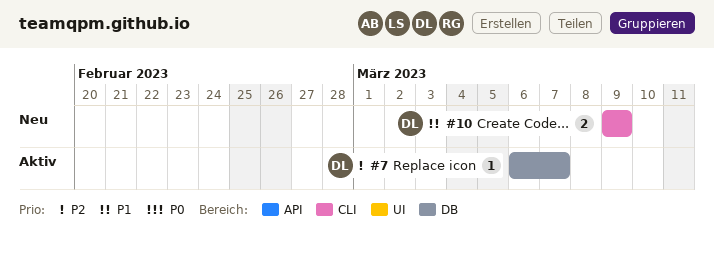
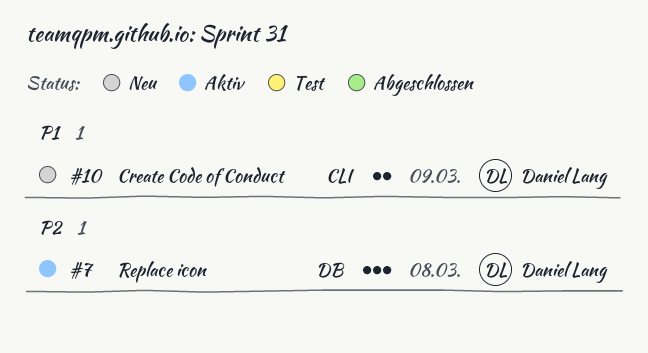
#7, estimate: 1 -> 3
#7, due: Mar 7 -> Mar 8

